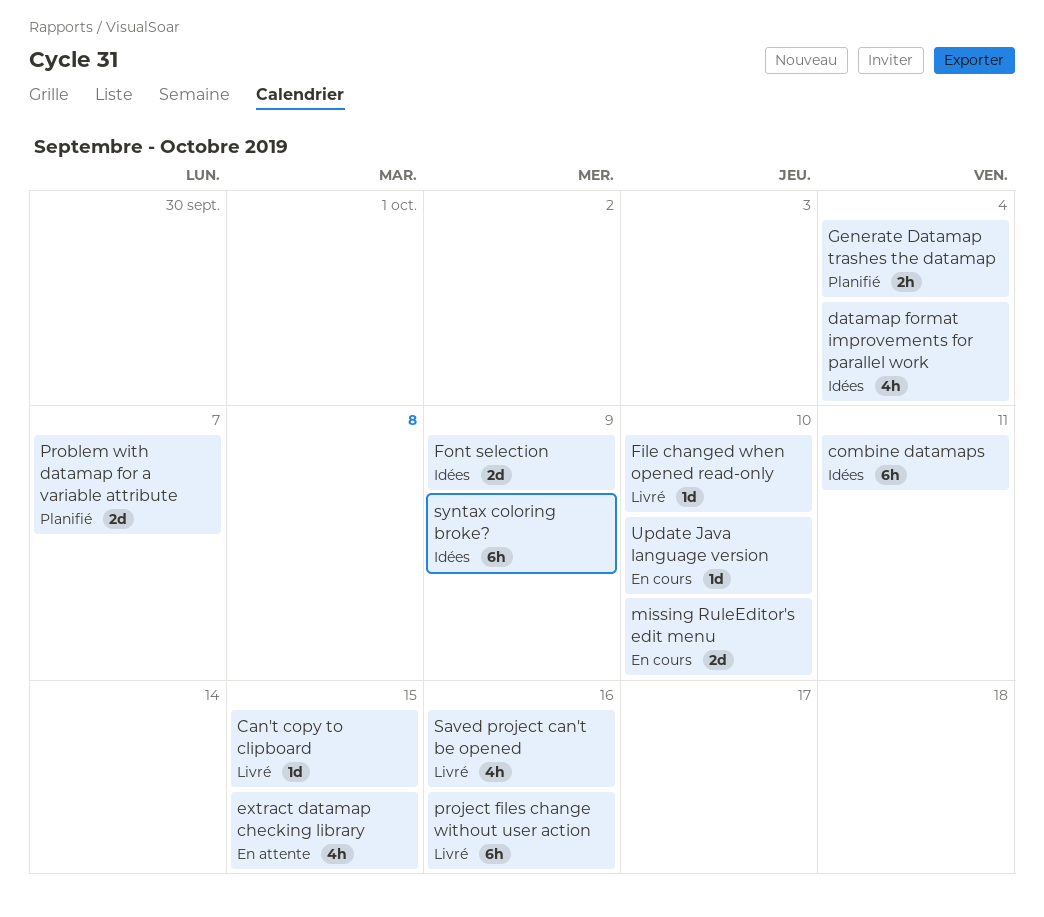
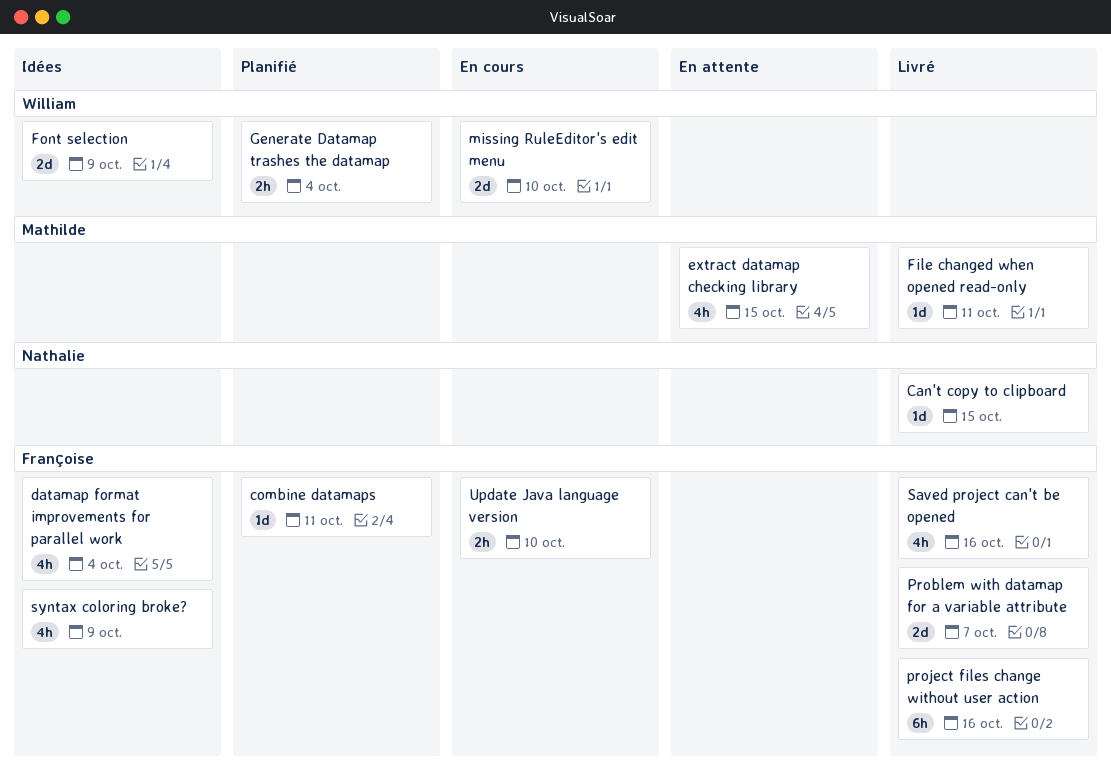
combine datamaps, status: Idées -> Planifié
combine datamaps, estimate: 6h -> 1d
File changed when opened read-only, due: Oct 10 -> Oct 11
Problem with datamap for a variable attribute, status: Planifié -> Livré
syntax coloring broke?, estimate: 6h -> 4h
Update Java language version, estimate: 1d -> 2h

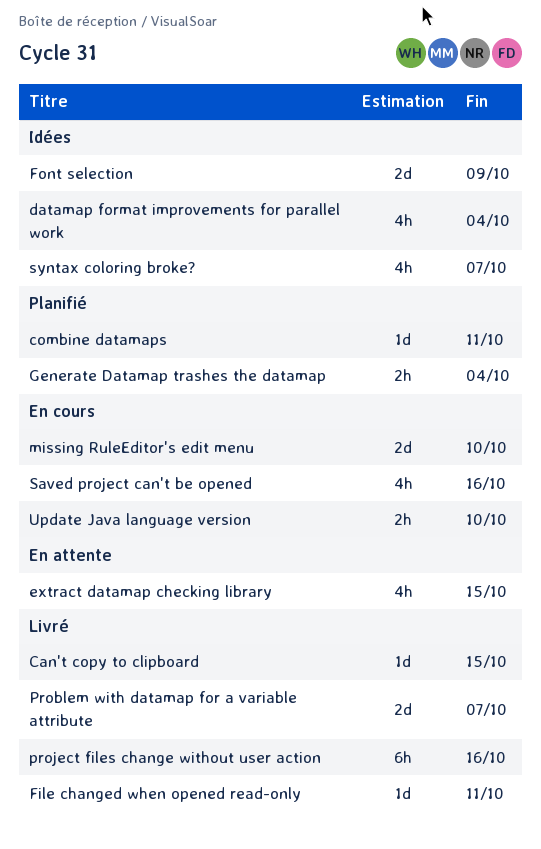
Saved project can't be opened, status: Livré -> En cours
syntax coloring broke?, due: Oct 9 -> Oct 7

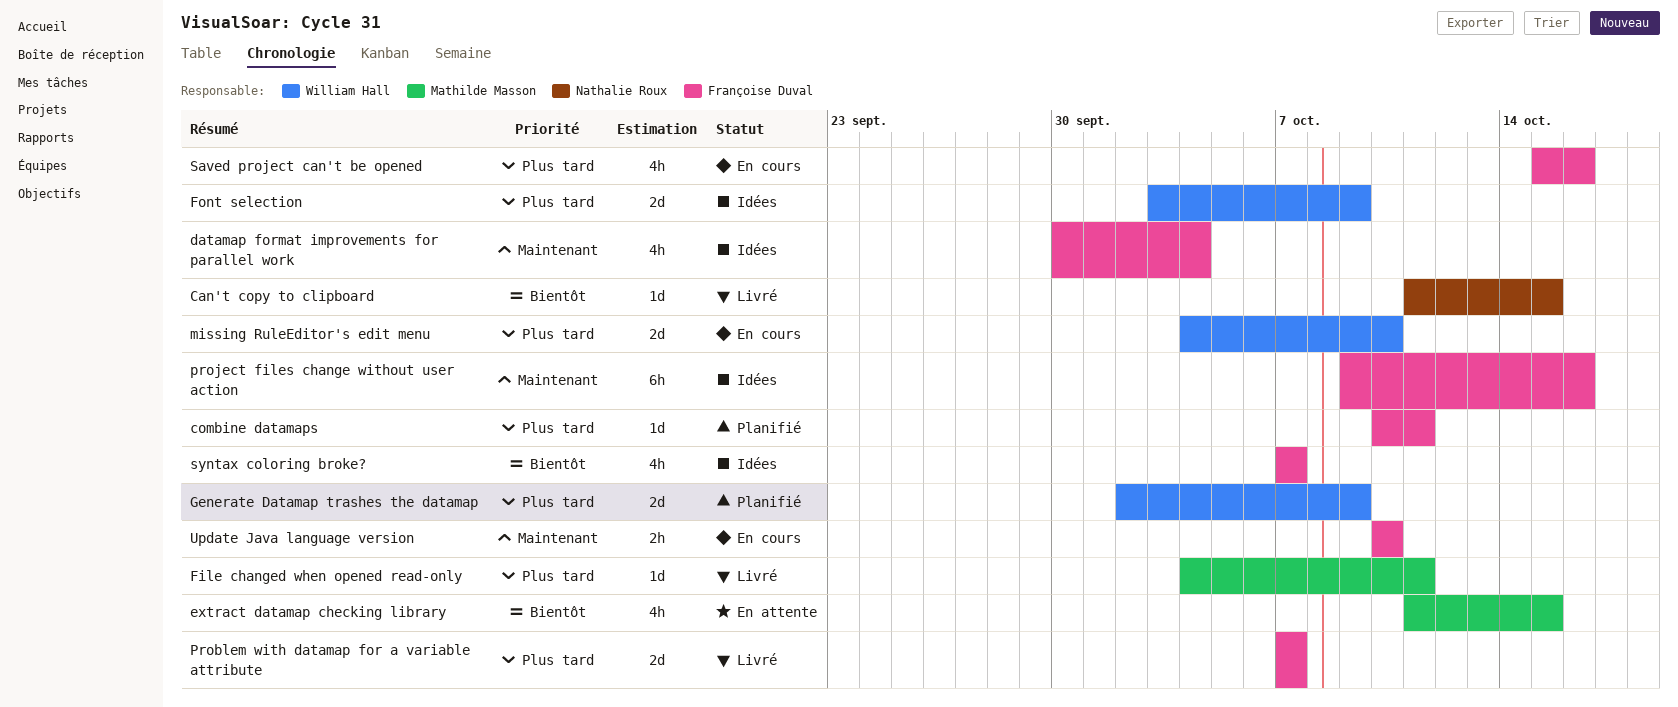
Generate Datamap trashes the datamap, estimate: 2h -> 2d
Generate Datamap trashes the datamap, due: Oct 4 -> Oct 9
project files change without user action, status: Livré -> Idées

